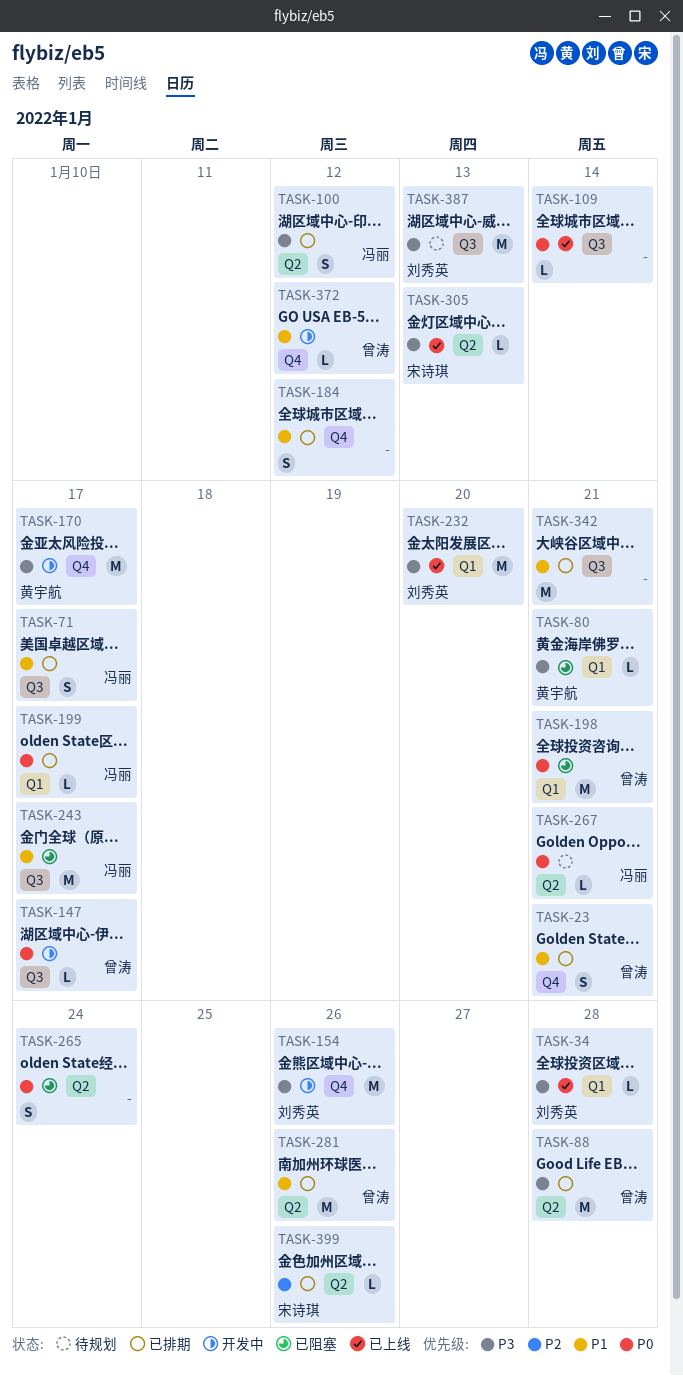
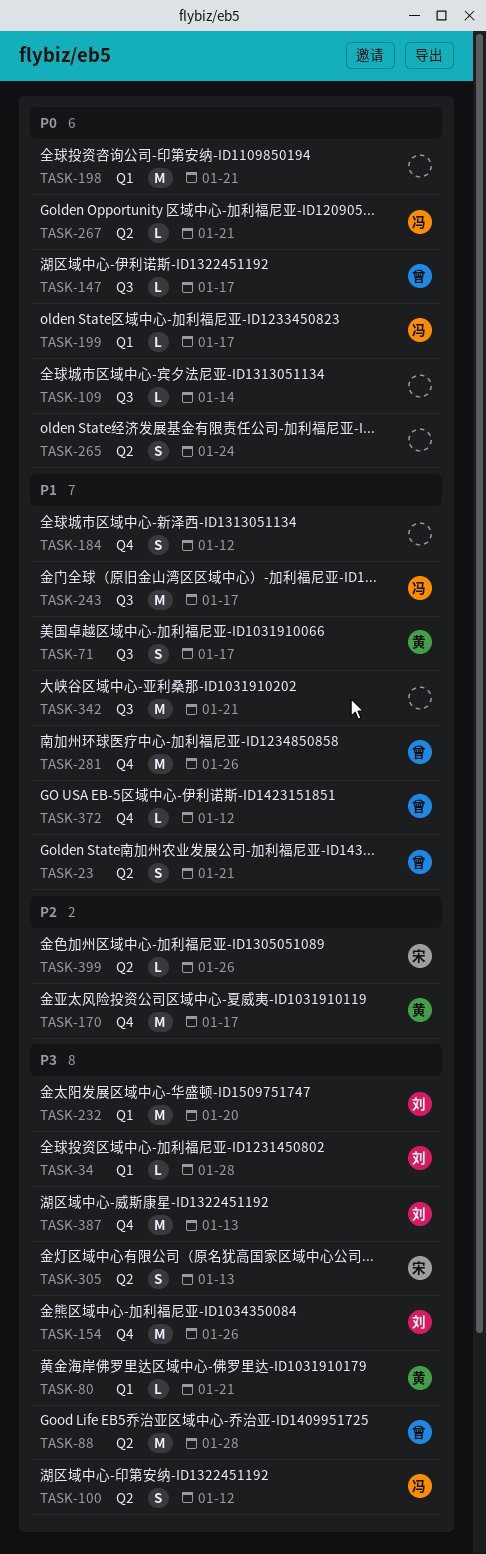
TASK-23, label: Q4 -> Q2
TASK-71, owner: 冯丽 -> 黄宇航
TASK-170, priority: P3 -> P2
TASK-198, owner: 曾涛 -> none
TASK-281, label: Q2 -> Q4
TASK-305, estimate: L -> S
TASK-387, label: Q3 -> Q4

